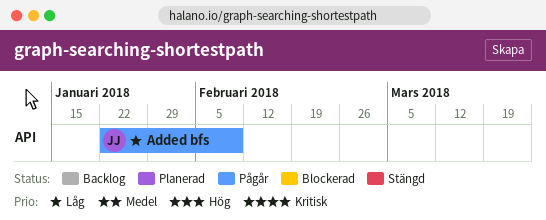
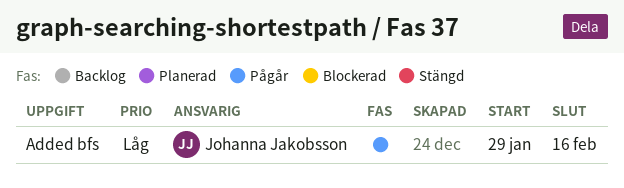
Added bfs, start: Jan 22 -> Jan 29
Added bfs, due: Feb 9 -> Feb 16

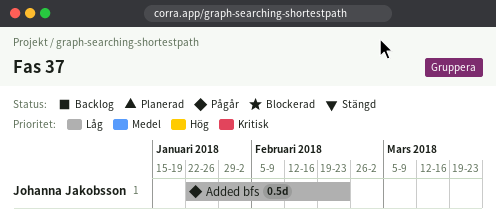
Added bfs, start: Jan 29 -> Jan 22
Added bfs, due: Feb 16 -> Feb 23

